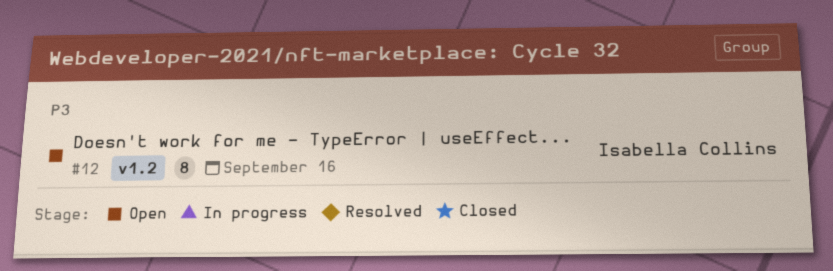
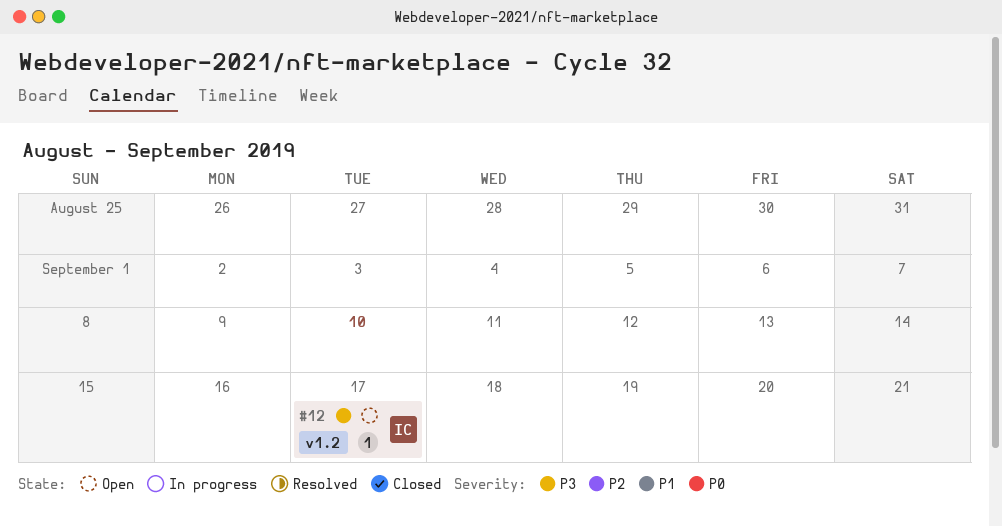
#12, estimate: 8 -> 1
#12, due: Sep 16 -> Sep 17

